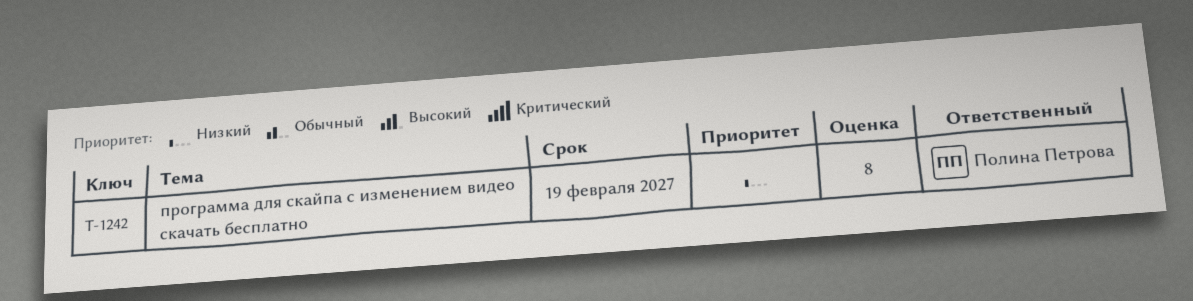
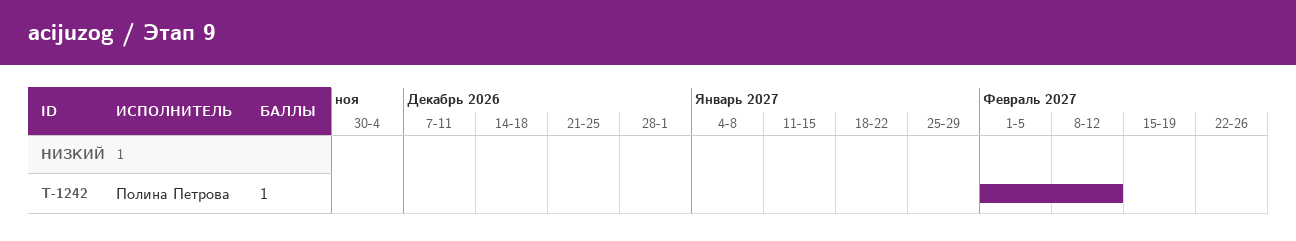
T-1242, estimate: 8 -> 1
T-1242, due: Feb 19 -> Feb 12

